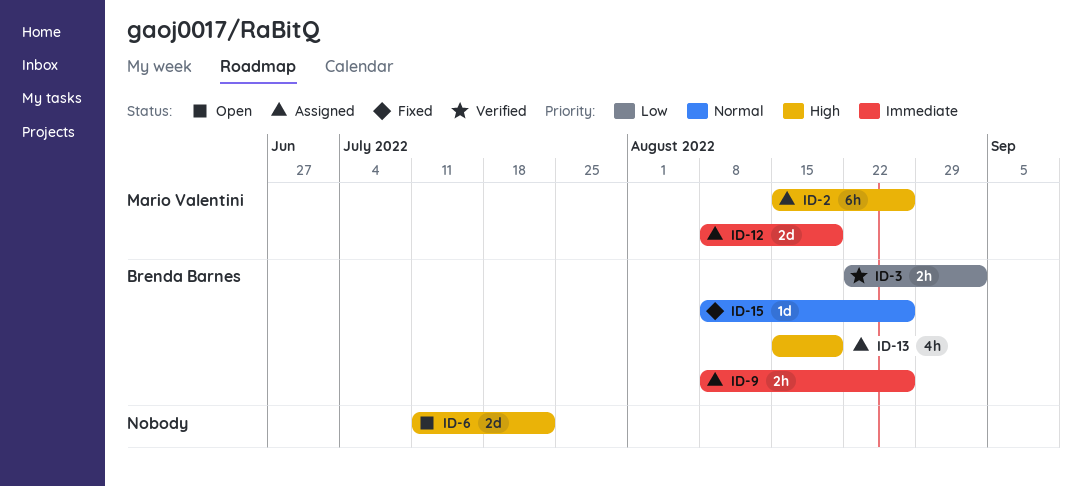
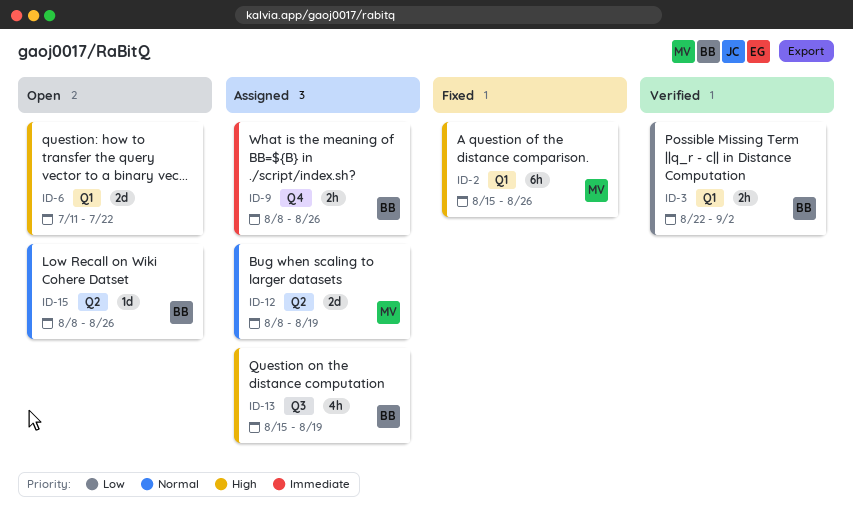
ID-2, status: Assigned -> Fixed
ID-12, priority: Immediate -> Normal
ID-15, status: Fixed -> Open

